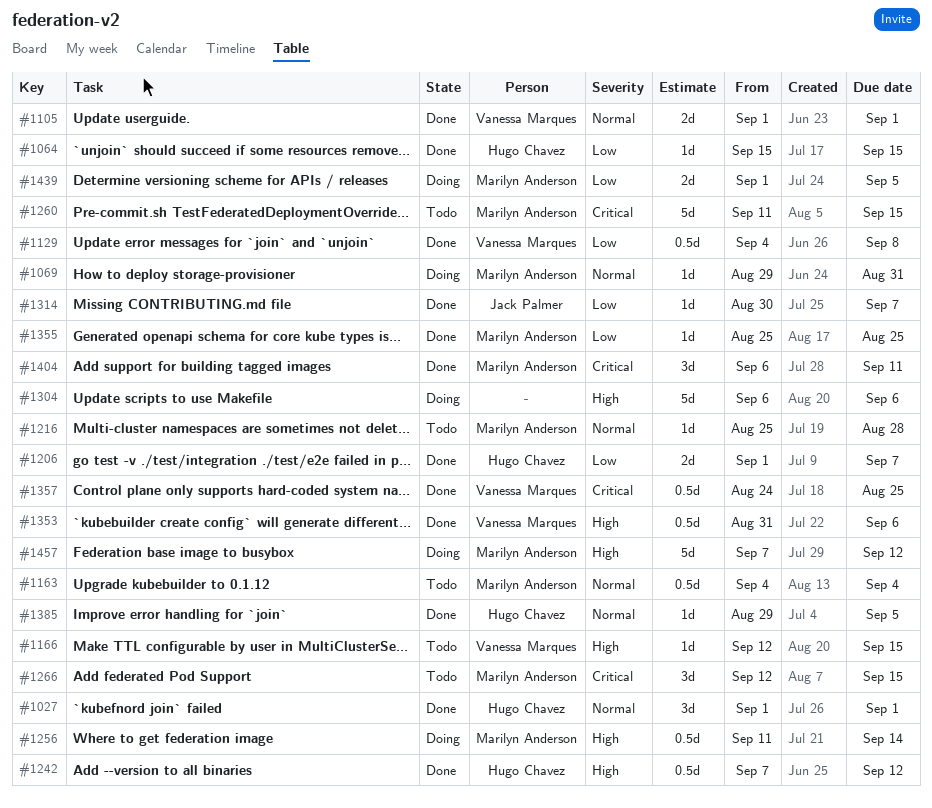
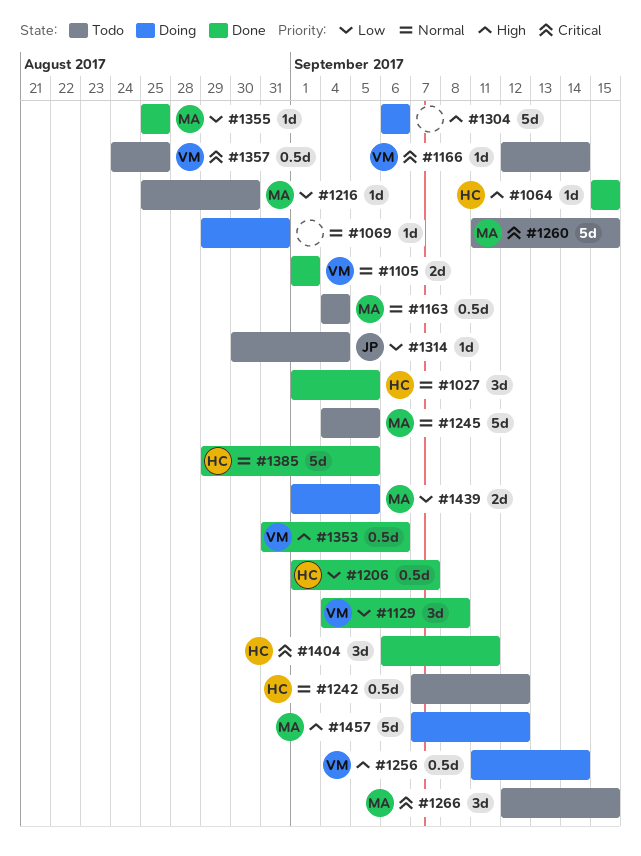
#1027, due: Sep 1 -> Sep 5
#1064, priority: Low -> High
#1069, owner: Marilyn Anderson -> none
#1129, estimate: 0.5d -> 3d
#1166, priority: High -> Critical
#1166, due: Sep 15 -> Sep 14
#1206, estimate: 2d -> 0.5d
#1216, priority: Normal -> Low
#1216, due: Aug 28 -> Aug 30
#1242, status: Done -> Todo
#1242, priority: High -> Normal
#1245: none -> present
#1256, owner: Marilyn Anderson -> Vanessa Marques
#1314, status: Done -> Todo
#1314, due: Sep 7 -> Sep 4
#1357, status: Done -> Todo
#1385, estimate: 1d -> 5d
#1404, owner: Marilyn Anderson -> Hugo Chavez

